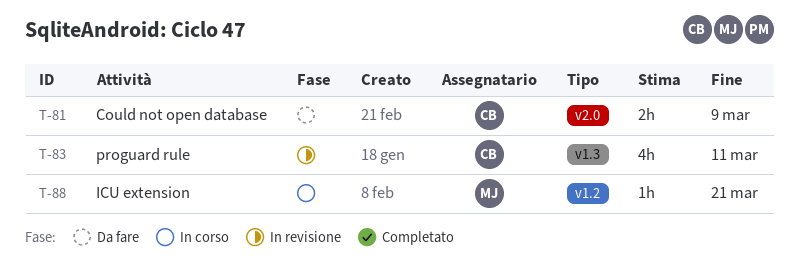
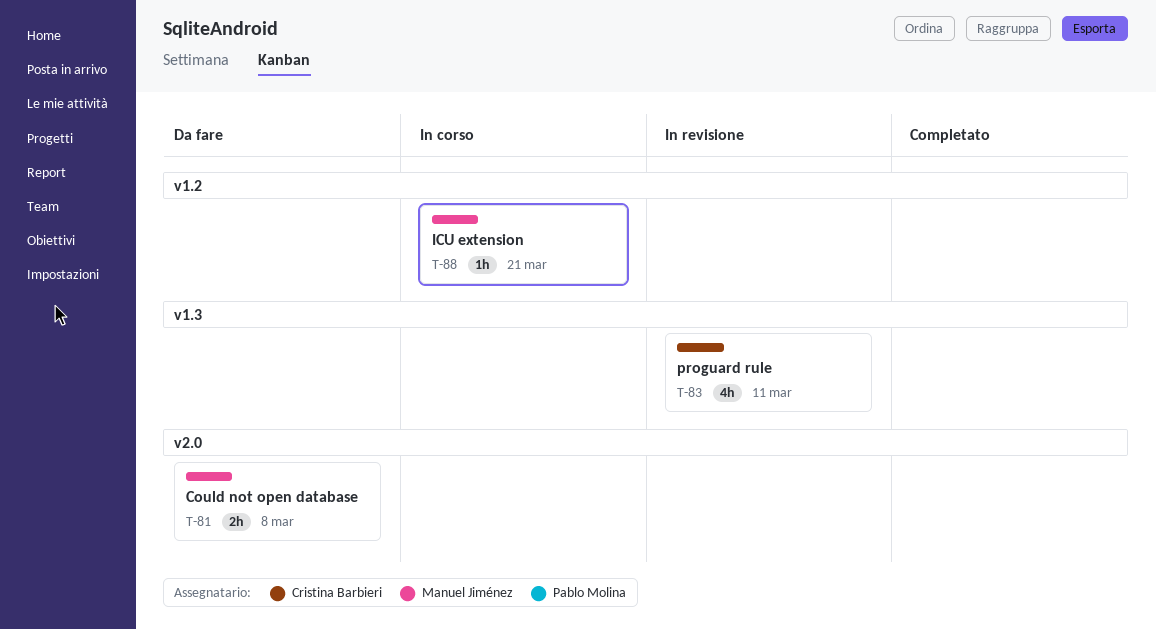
T-81, owner: Cristina Barbieri -> Manuel Jiménez
T-81, due: Mar 9 -> Mar 8

